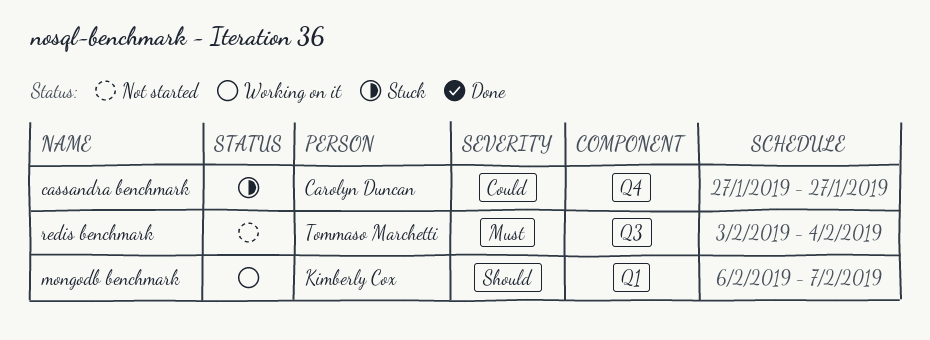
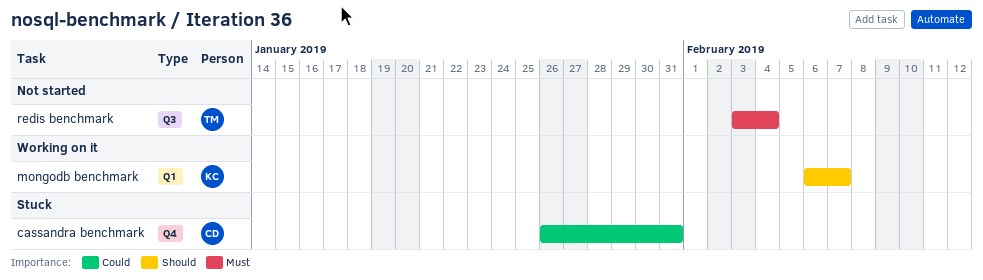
cassandra benchmark, start: Jan 27 -> Jan 26
cassandra benchmark, due: Jan 27 -> Jan 31

